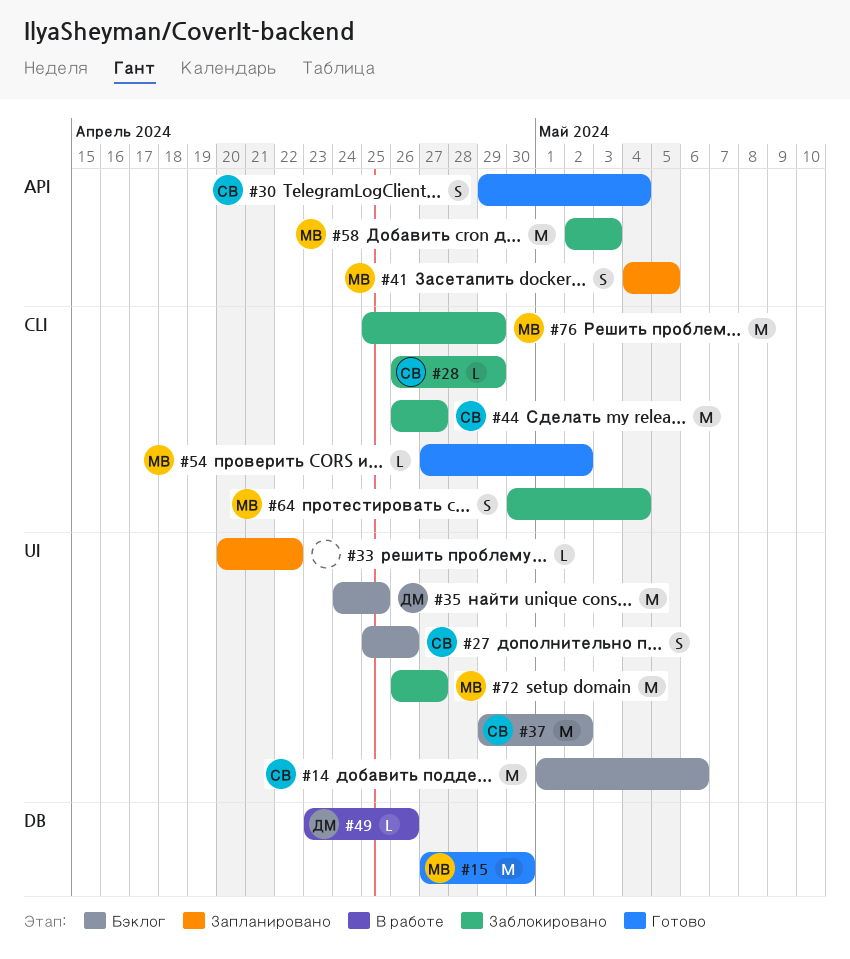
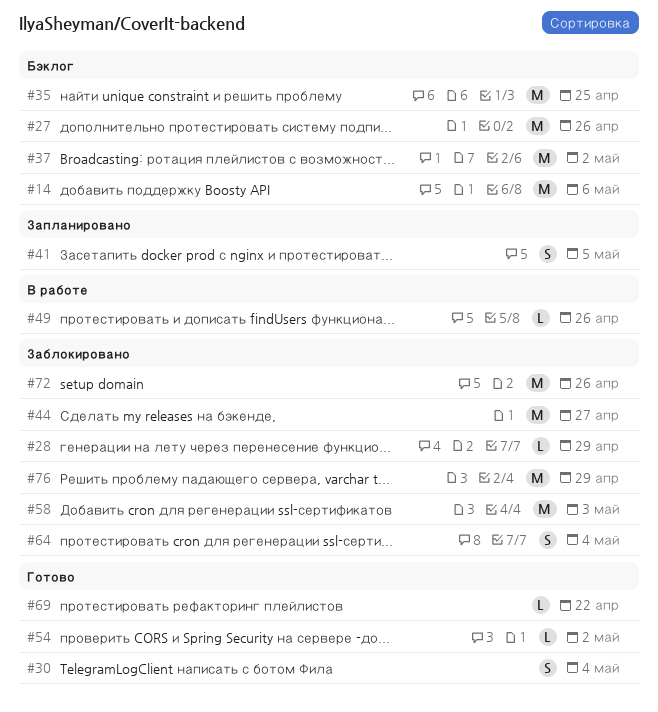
#15: present -> none
#27, estimate: S -> M
#33: present -> none
#69: none -> present
#72, due: Apr 27 -> Apr 26

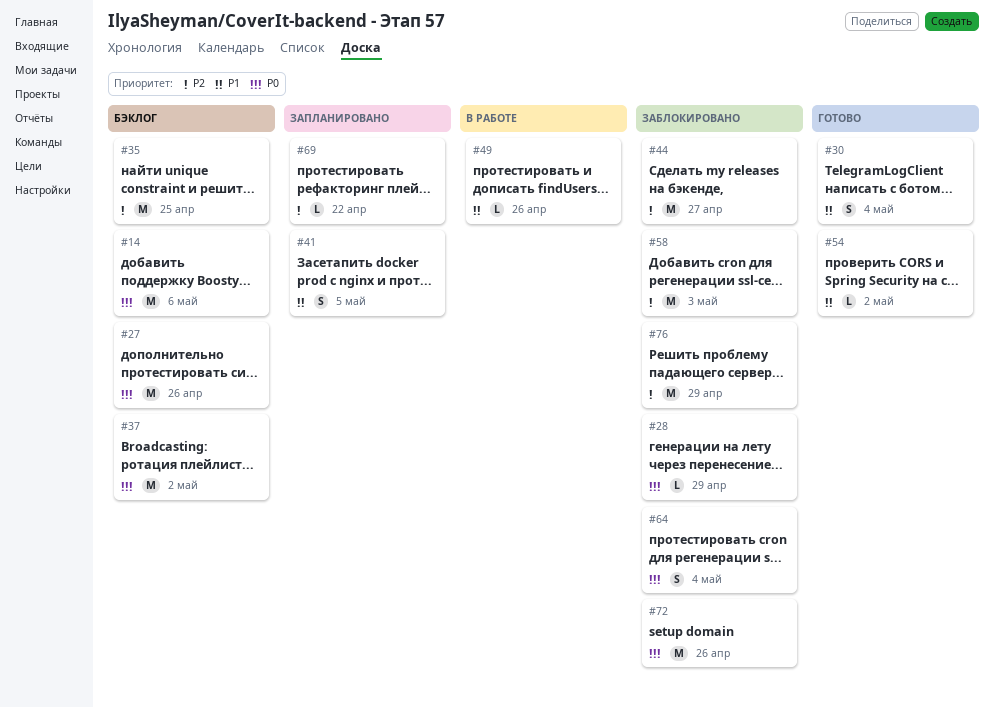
#69, status: Готово -> Запланировано

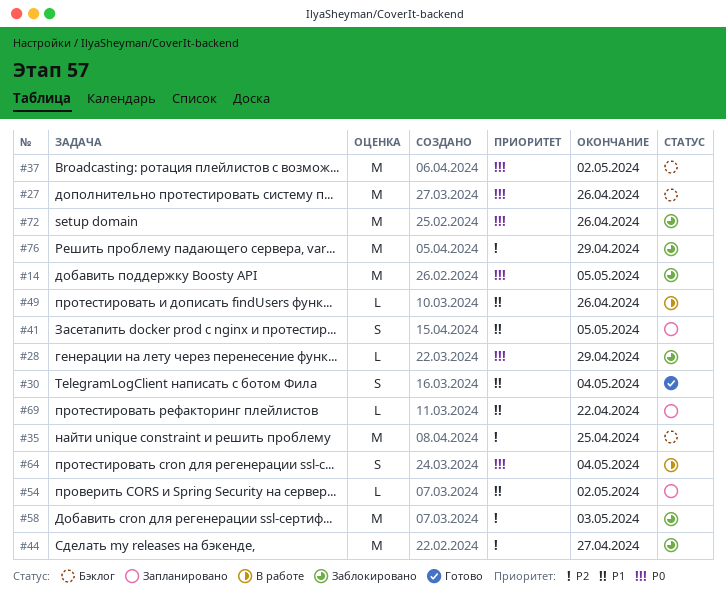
#14, status: Бэклог -> Заблокировано
#14, due: May 6 -> May 5
#54, status: Готово -> Запланировано
#64, status: Заблокировано -> В работе
#69, priority: P2 -> P1

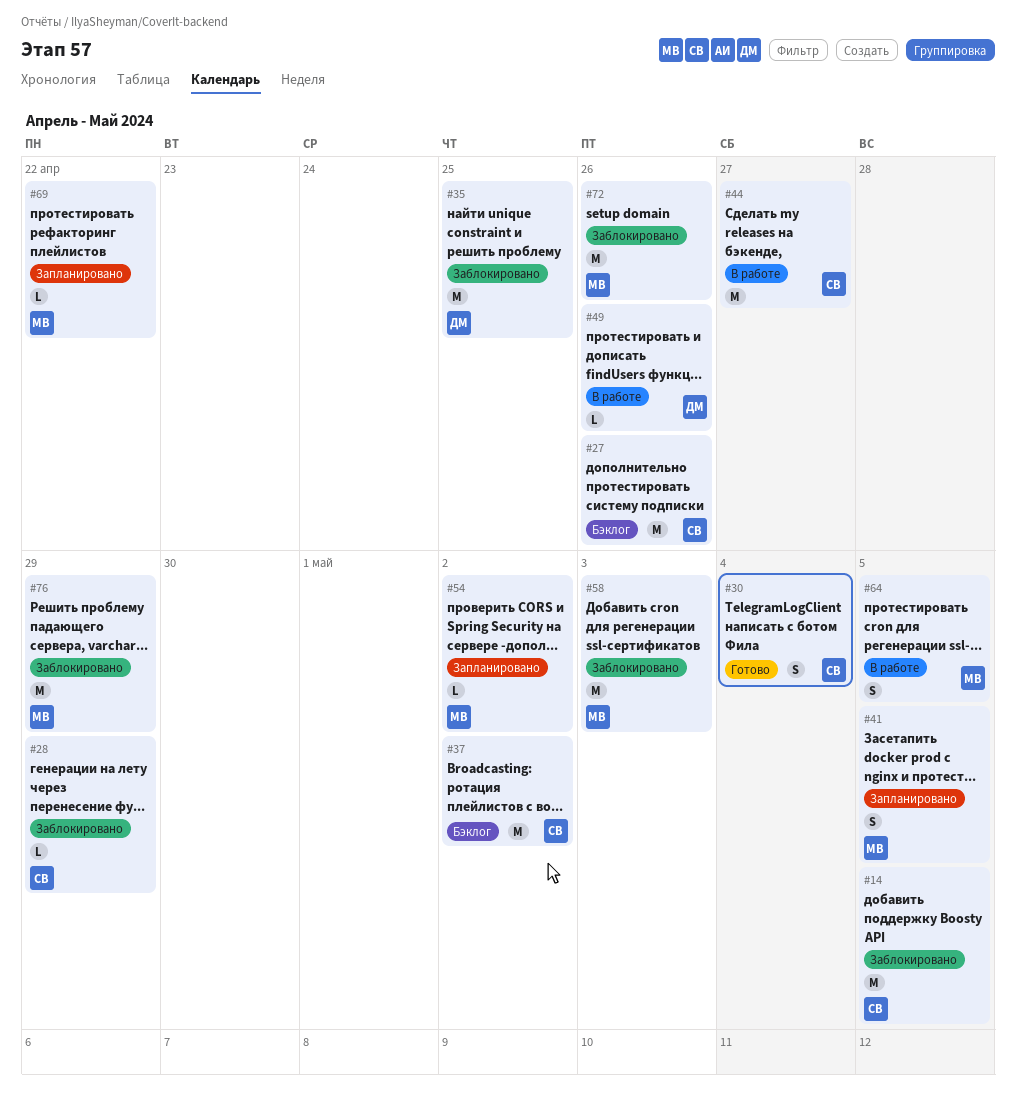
#35, status: Бэклог -> Заблокировано
#44, status: Заблокировано -> В работе
#64, due: May 4 -> May 5

